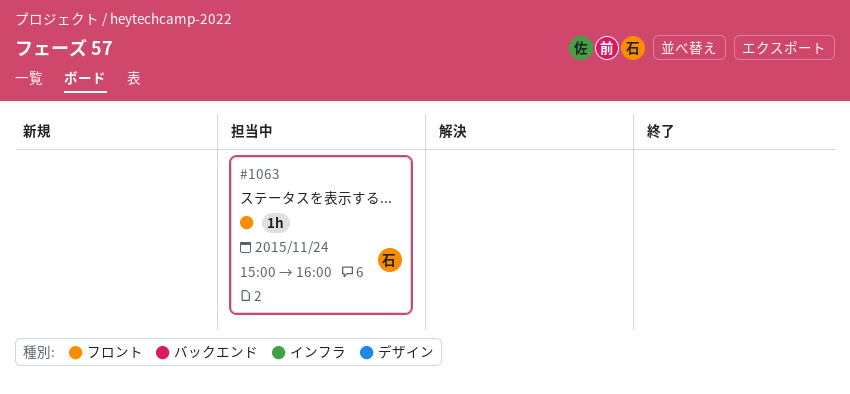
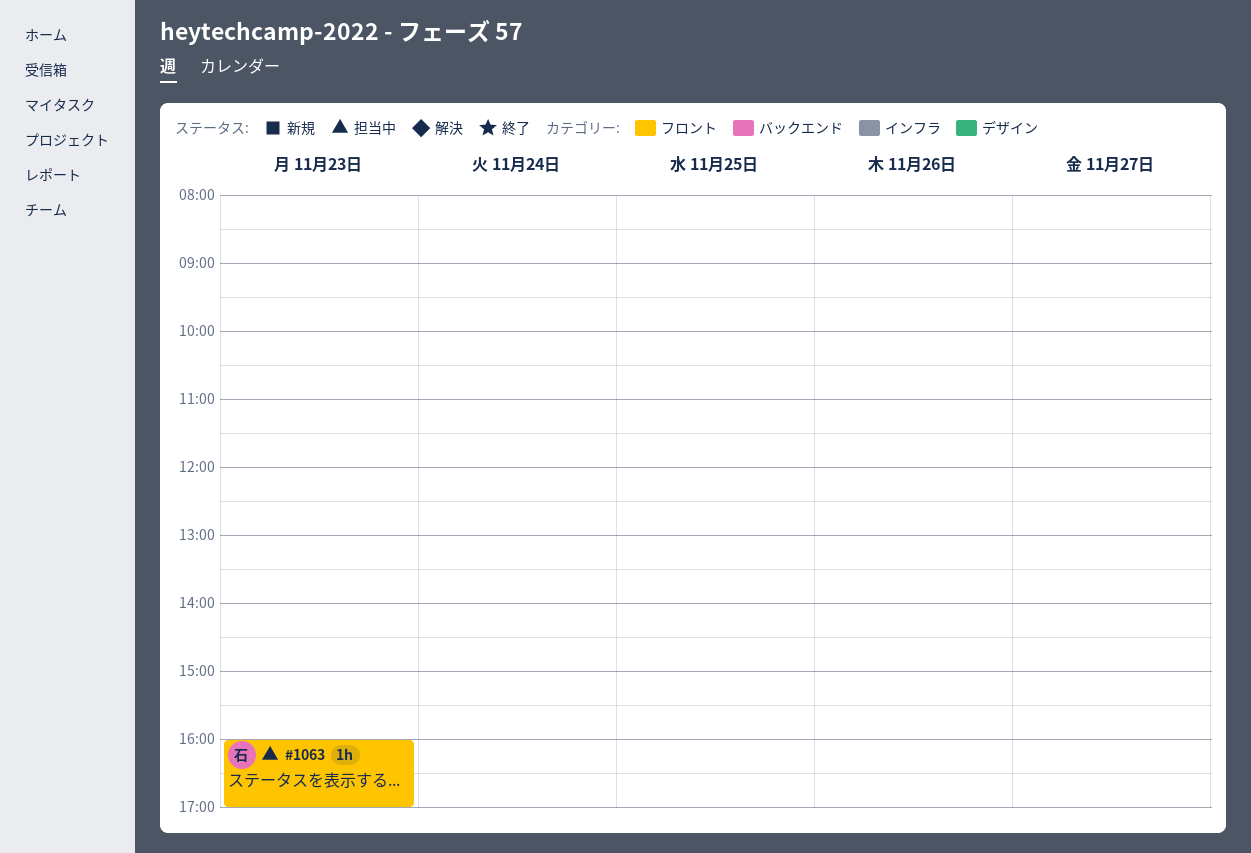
#1063, day: Nov 24 -> Nov 23
#1063, begins: 15:00 -> 16:00
#1063, ends: 16:00 -> 17:00

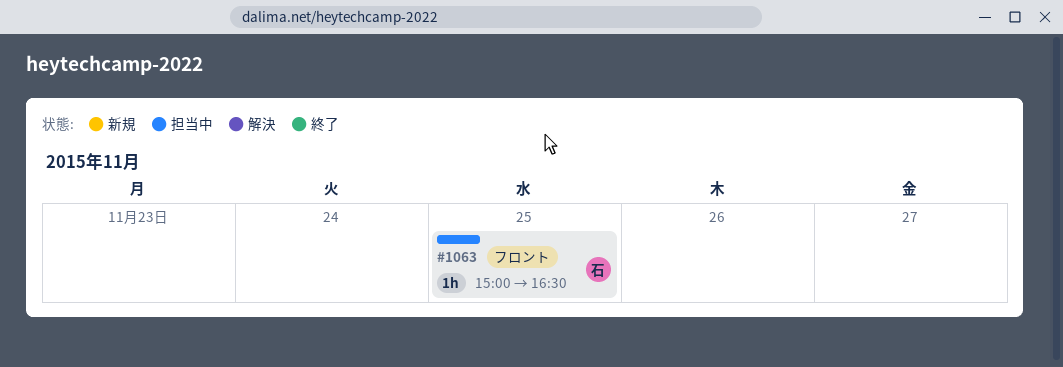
#1063, day: Nov 23 -> Nov 25
#1063, begins: 16:00 -> 15:00
#1063, ends: 17:00 -> 16:30

